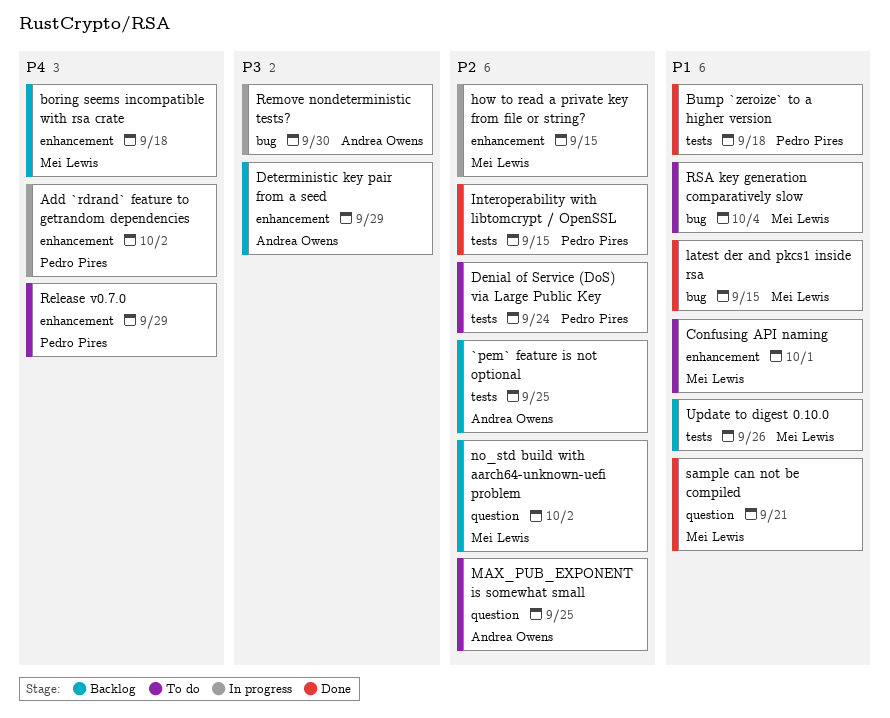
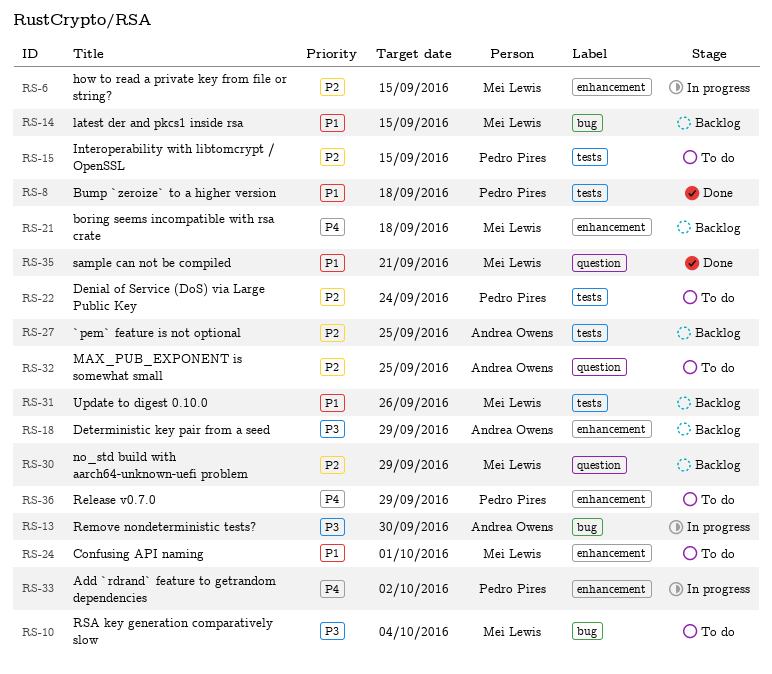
Interoperability with libtomcrypt / OpenSSL, status: Done -> To do
latest der and pkcs1 inside rsa, status: Done -> Backlog
no_std build with aarch64-unknown-uefi problem, due: Oct 2 -> Sep 29
RSA key generation comparatively slow, priority: P1 -> P3

